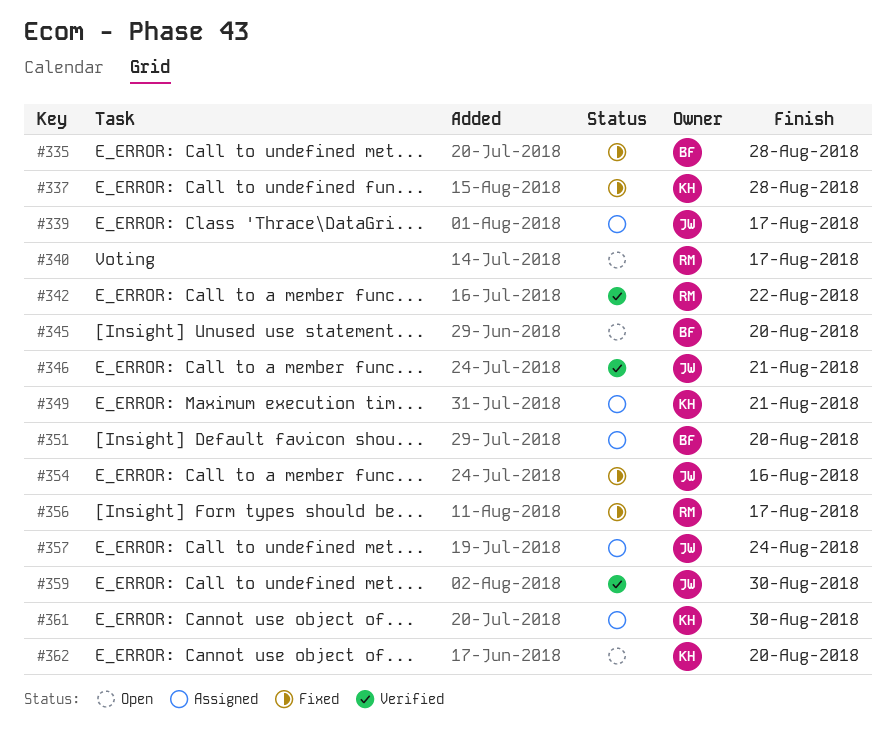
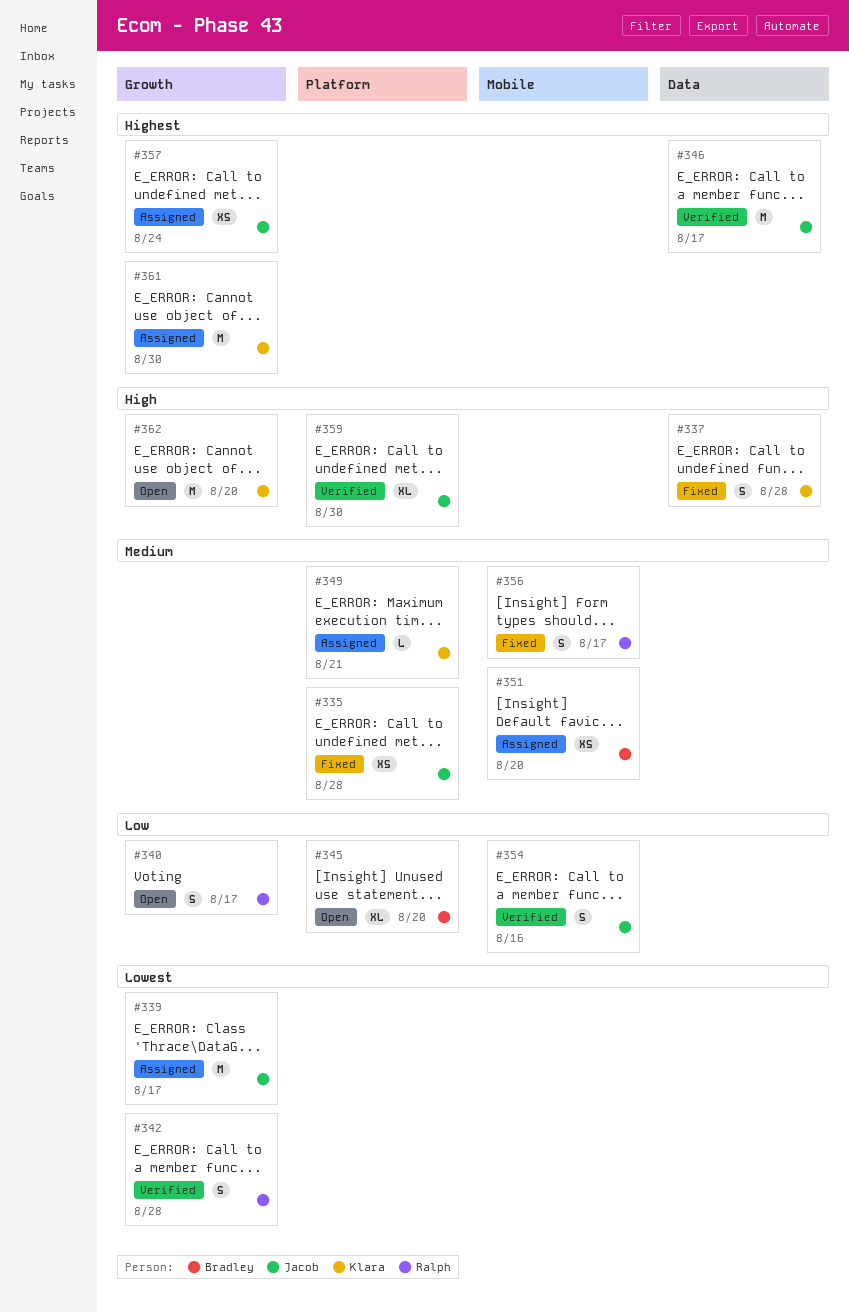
#335, owner: Bradley -> Jacob
#342, due: Aug 22 -> Aug 28
#346, due: Aug 21 -> Aug 17
#354, status: Fixed -> Verified

